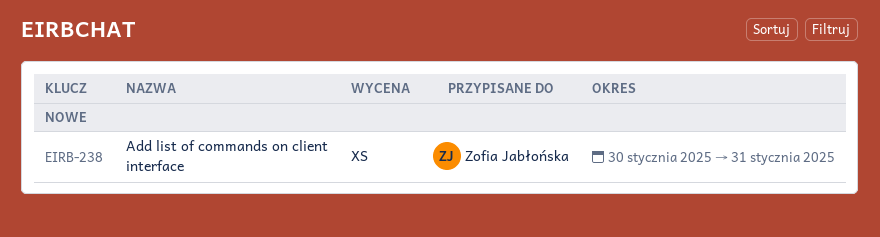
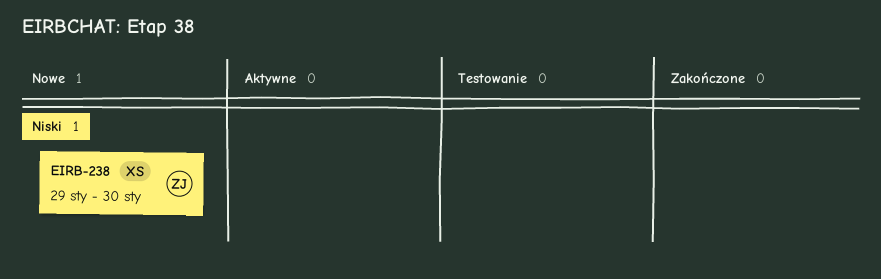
EIRB-238, start: Jan 30 -> Jan 29
EIRB-238, due: Jan 31 -> Jan 30

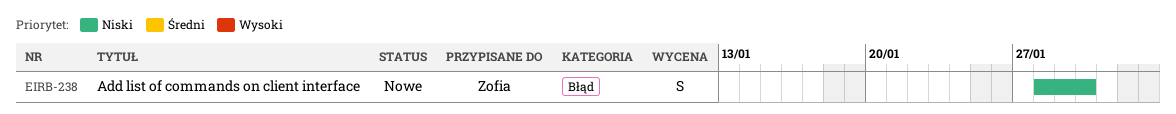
EIRB-238, estimate: XS -> S
EIRB-238, start: Jan 29 -> Jan 28

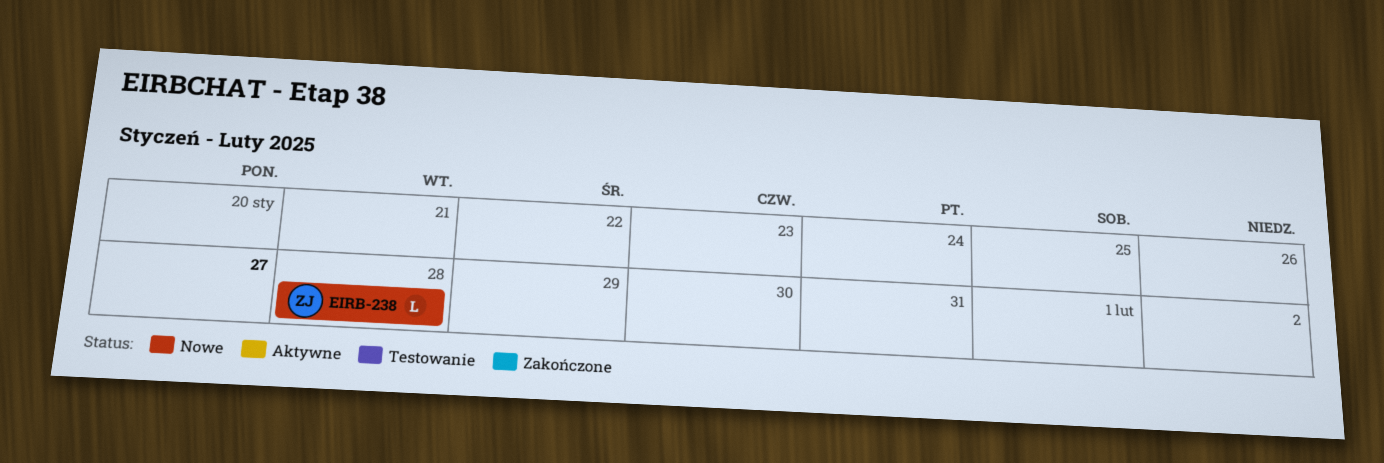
EIRB-238, estimate: S -> L
EIRB-238, due: Jan 30 -> Jan 28

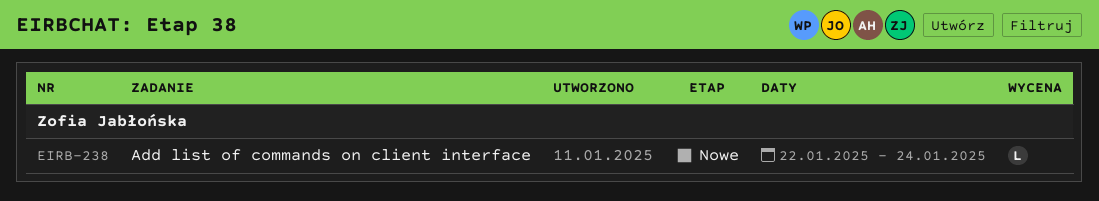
EIRB-238, start: Jan 28 -> Jan 22
EIRB-238, due: Jan 28 -> Jan 24

